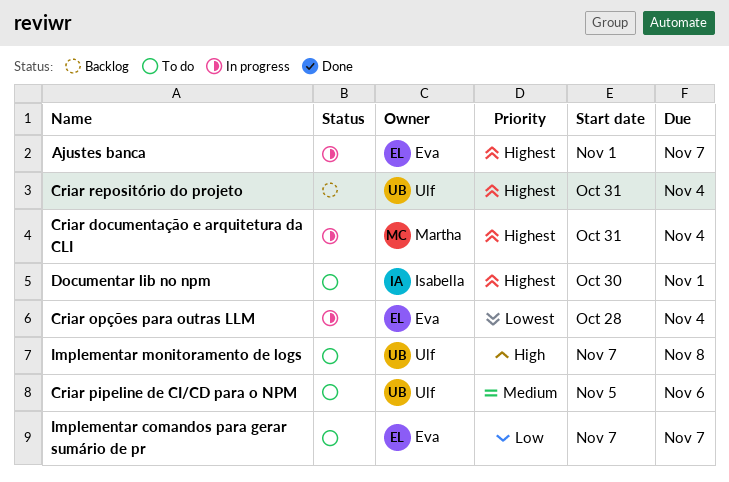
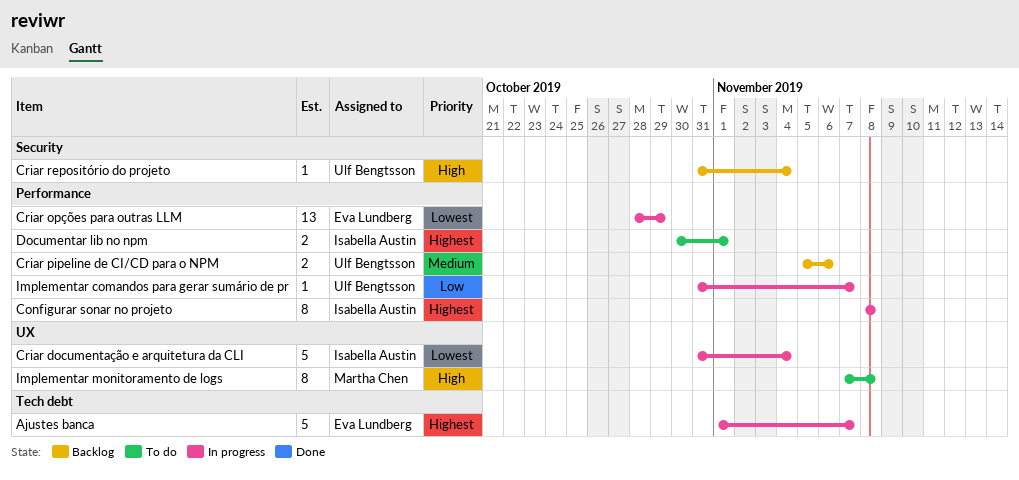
Configurar sonar no projeto: none -> present
Criar documentação e arquitetura da CLI, owner: Martha Chen -> Isabella Austin
Criar documentação e arquitetura da CLI, priority: Highest -> Lowest
Criar opções para outras LLM, due: Nov 4 -> Oct 29
Criar pipeline de CI/CD para o NPM, status: To do -> Backlog
Criar repositório do projeto, priority: Highest -> High
Implementar comandos para gerar sumário de pr, status: To do -> In progress
Implementar comandos para gerar sumário de pr, owner: Eva Lundberg -> Ulf Bengtsson
Implementar comandos para gerar sumário de pr, start: Nov 7 -> Oct 31
Implementar monitoramento de logs, owner: Ulf Bengtsson -> Martha Chen

